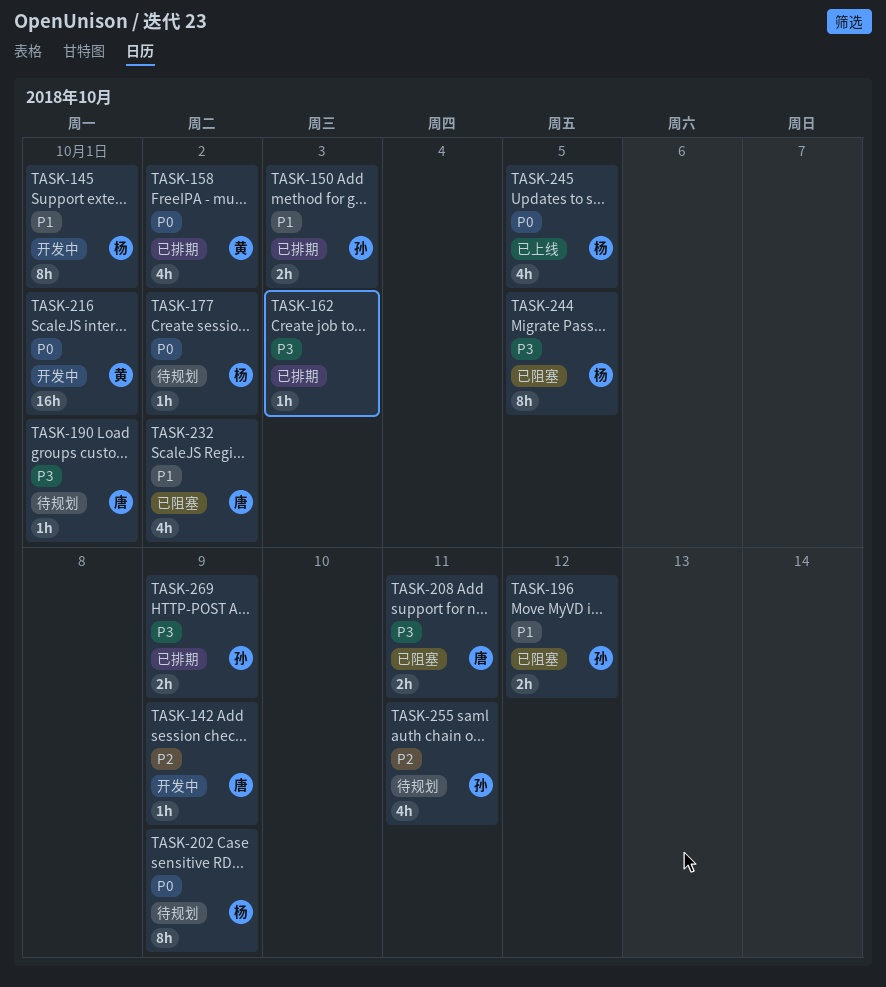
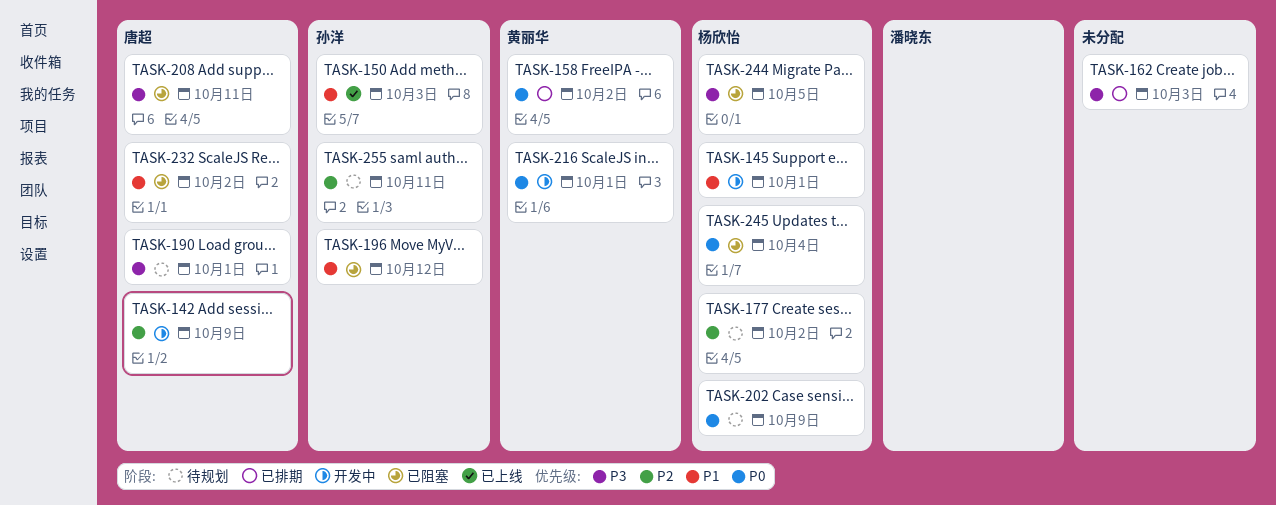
TASK-150, status: 已排期 -> 已上线
TASK-177, priority: P0 -> P2
TASK-245, status: 已上线 -> 已阻塞
TASK-245, due: Oct 5 -> Oct 4
TASK-269: present -> none

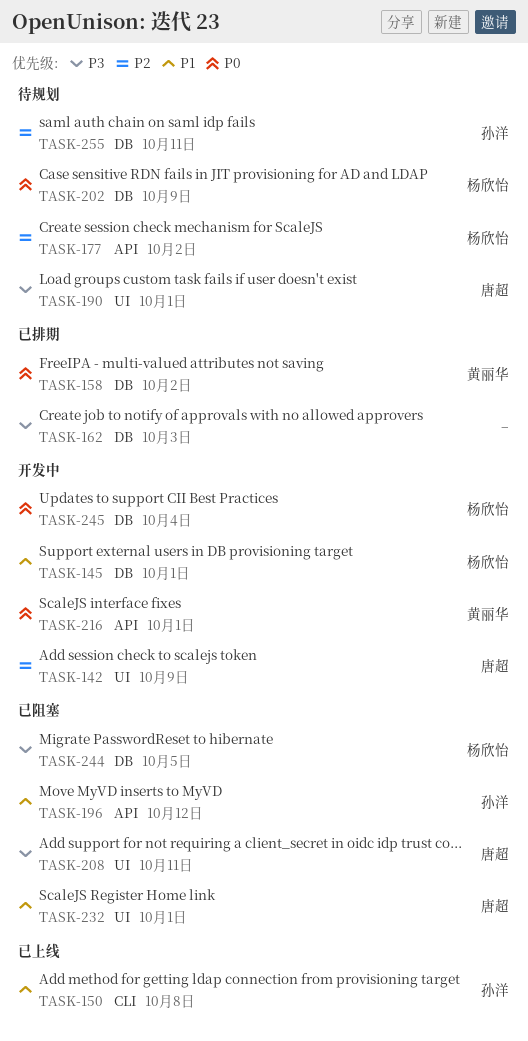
TASK-150, due: Oct 3 -> Oct 8
TASK-232, due: Oct 2 -> Oct 1
TASK-245, status: 已阻塞 -> 开发中

